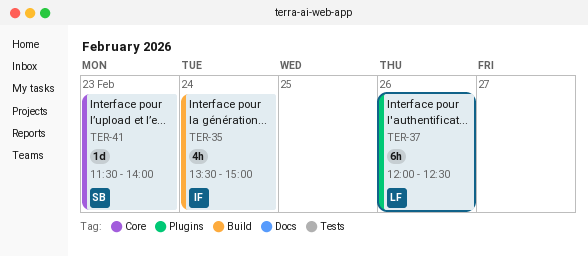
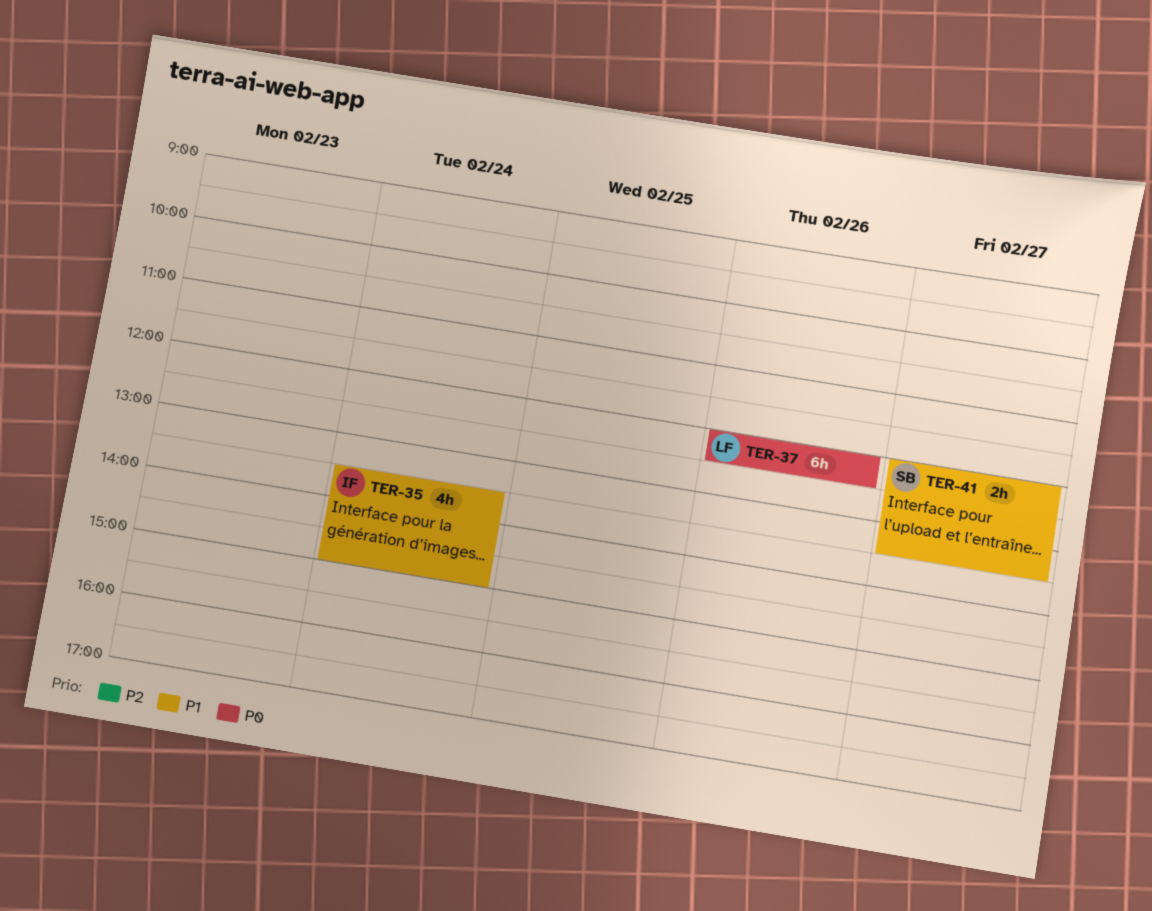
TER-41, estimate: 1d -> 2h
TER-41, day: Feb 23 -> Feb 27
TER-41, begins: 11:30 -> 12:00
TER-41, ends: 14:00 -> 13:30

